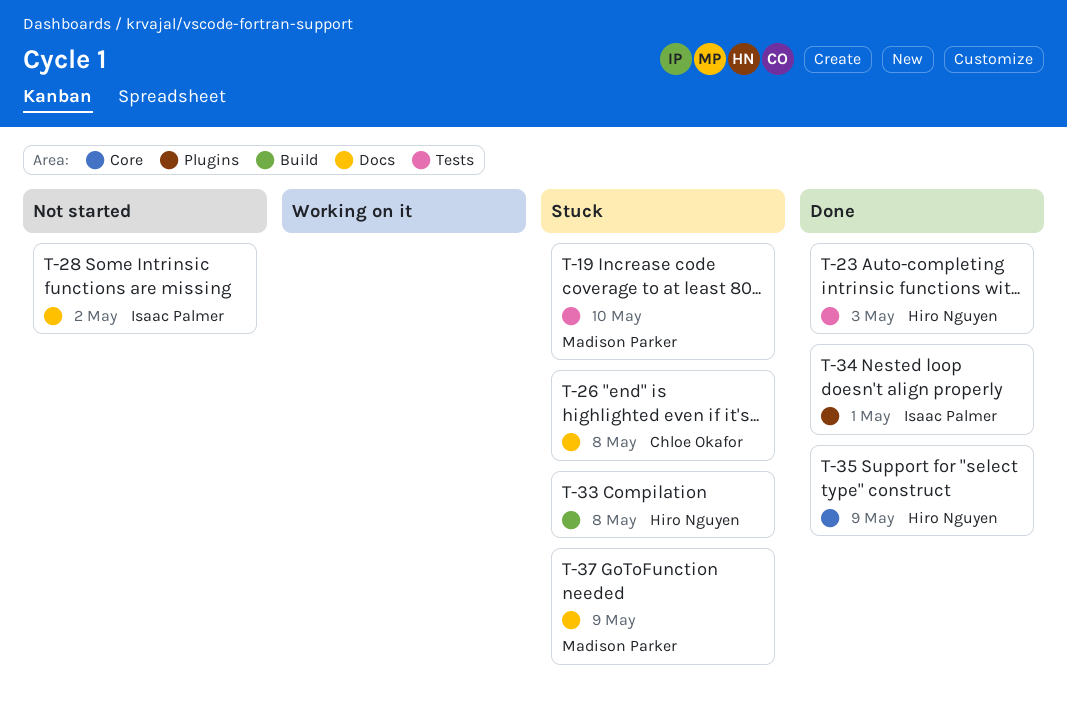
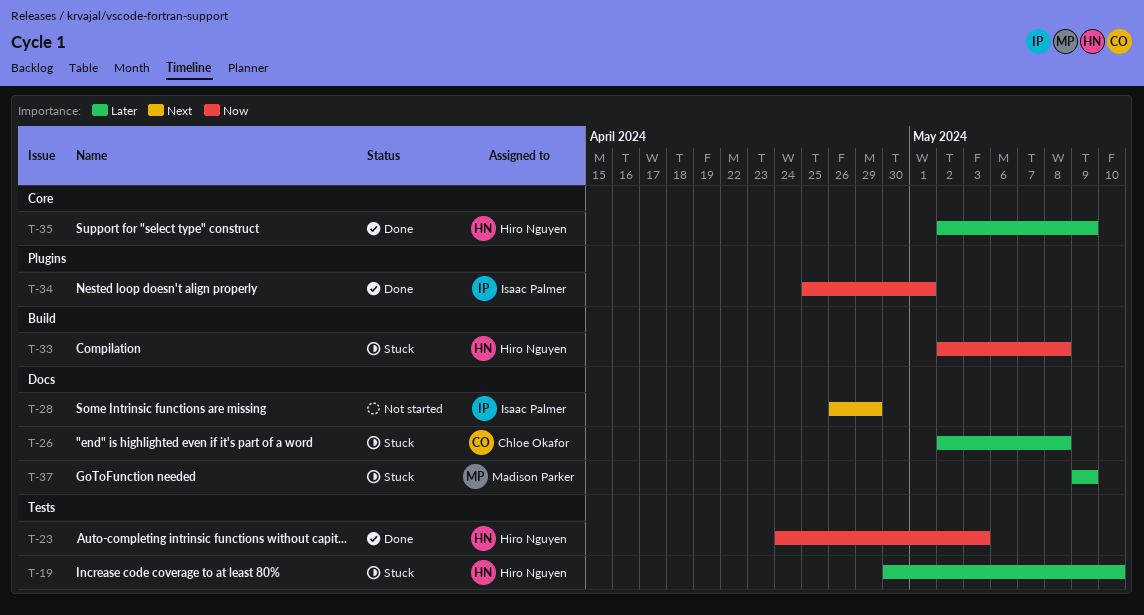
T-19, owner: Madison Parker -> Hiro Nguyen
T-28, due: May 2 -> Apr 29

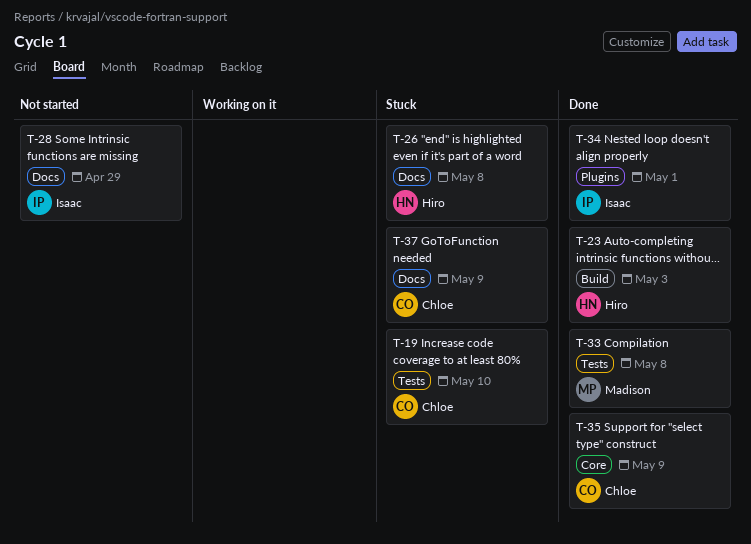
T-19, owner: Hiro Nguyen -> Chloe Okafor
T-23, label: Tests -> Build
T-26, owner: Chloe Okafor -> Hiro Nguyen
T-33, status: Stuck -> Done
T-33, owner: Hiro Nguyen -> Madison Parker
T-33, label: Build -> Tests
T-35, owner: Hiro Nguyen -> Chloe Okafor
T-37, owner: Madison Parker -> Chloe Okafor

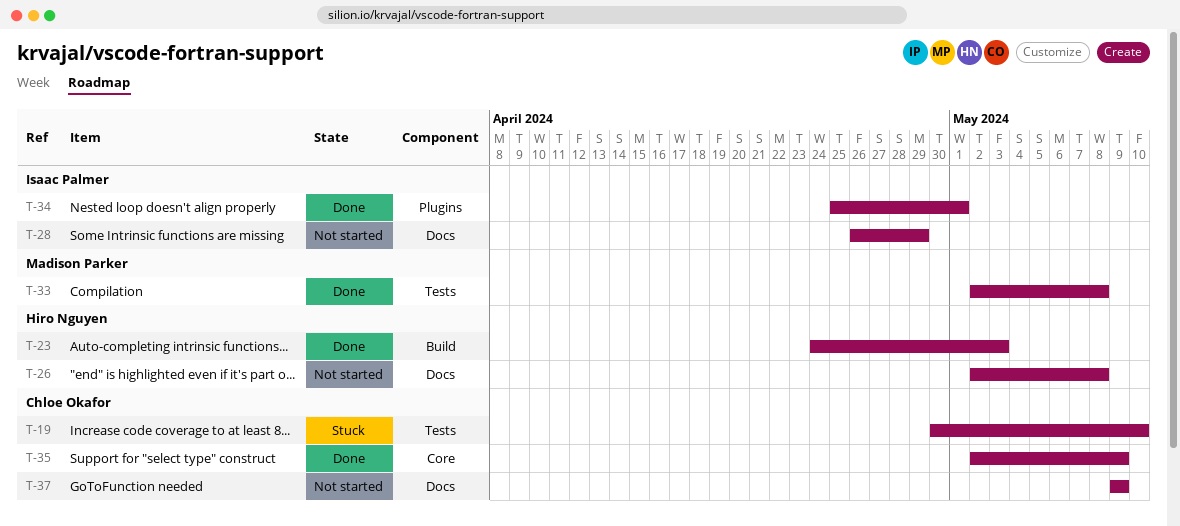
T-26, status: Stuck -> Not started
T-37, status: Stuck -> Not started

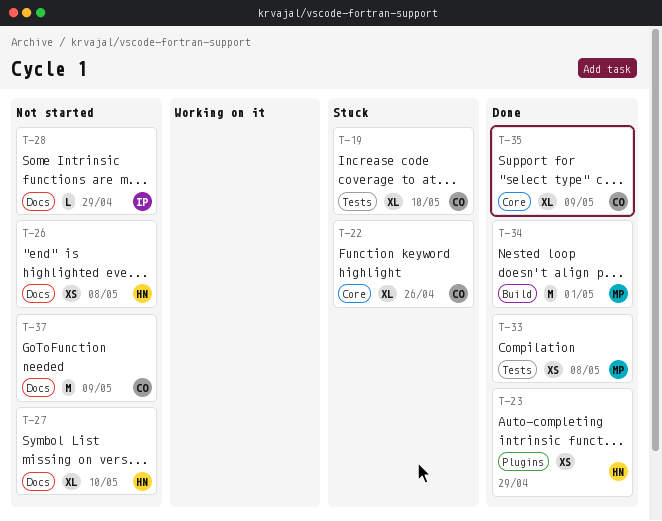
T-22: none -> present
T-23, label: Build -> Plugins
T-23, due: May 3 -> Apr 29
T-27: none -> present
T-34, owner: Isaac Palmer -> Madison Parker
T-34, label: Plugins -> Build

